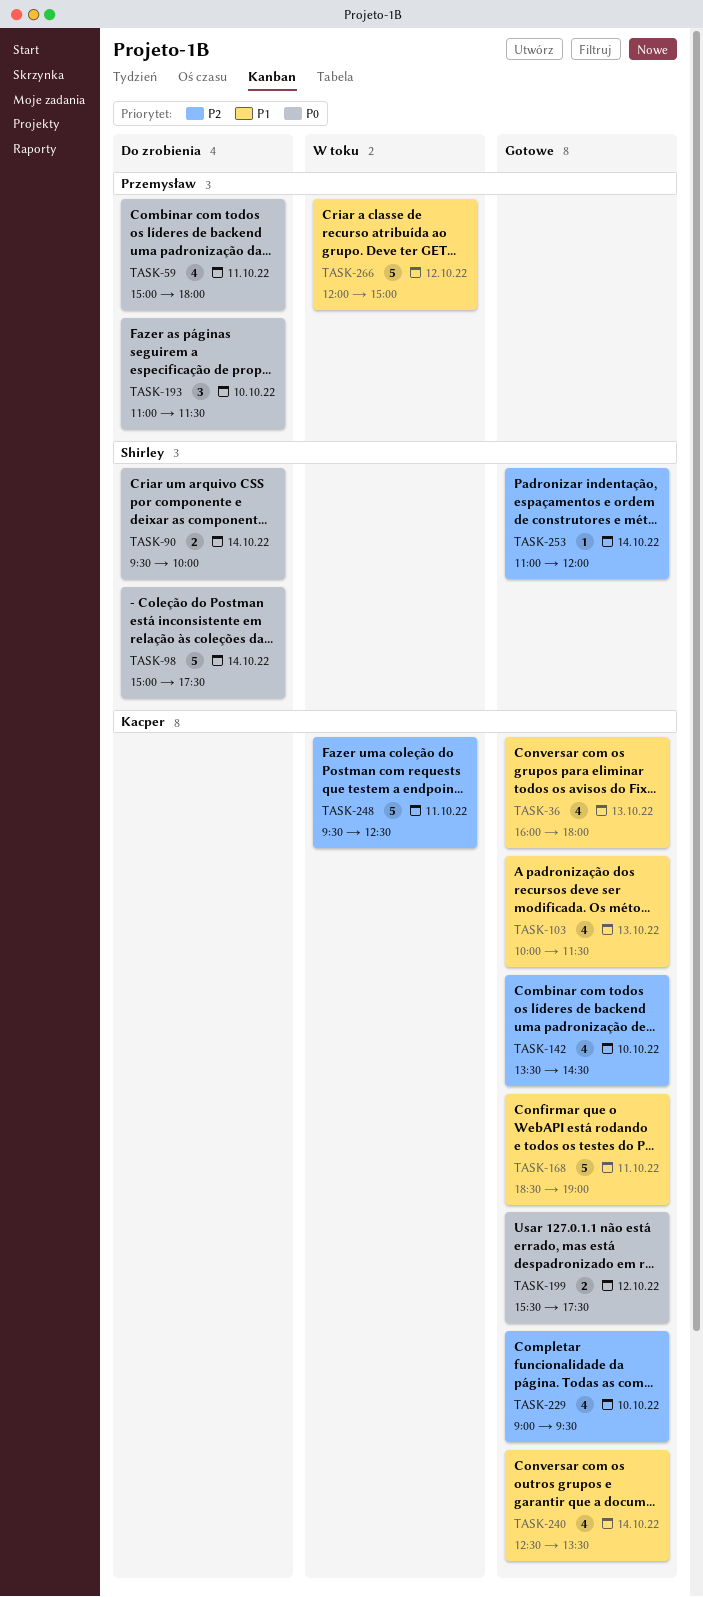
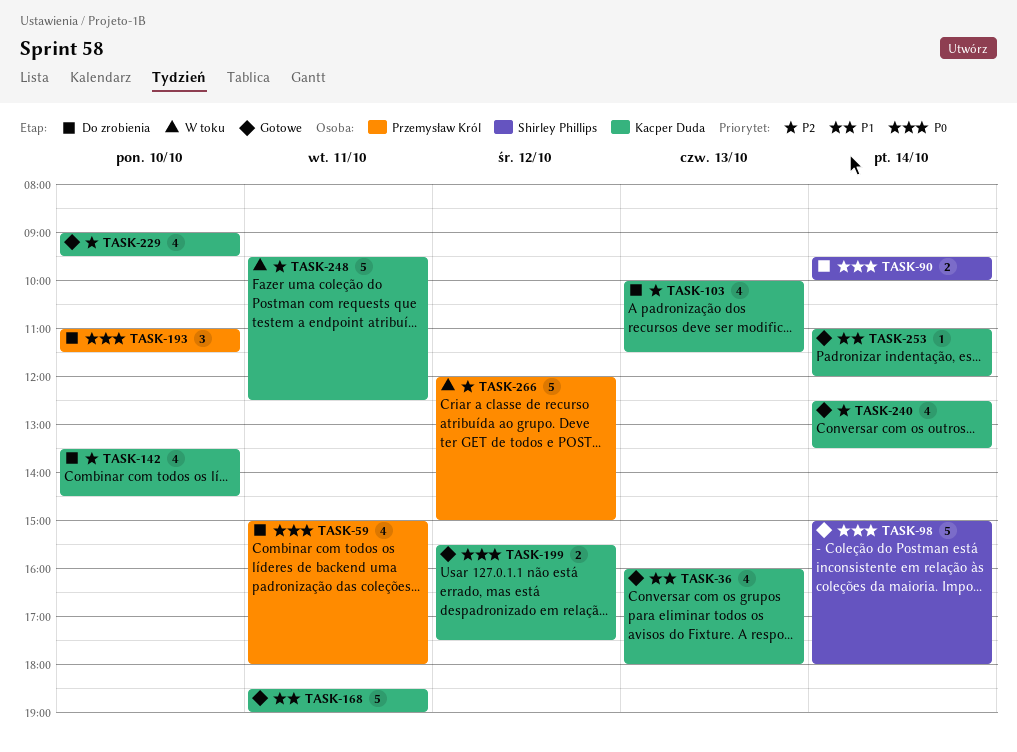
TASK-98, status: Do zrobienia -> Gotowe
TASK-98, ends: 17:30 -> 18:00
TASK-103, status: Gotowe -> Do zrobienia
TASK-103, priority: P1 -> P2
TASK-142, status: Gotowe -> Do zrobienia
TASK-240, priority: P1 -> P2
TASK-253, owner: Shirley Phillips -> Kacper Duda
TASK-253, priority: P2 -> P1
TASK-266, priority: P1 -> P2

